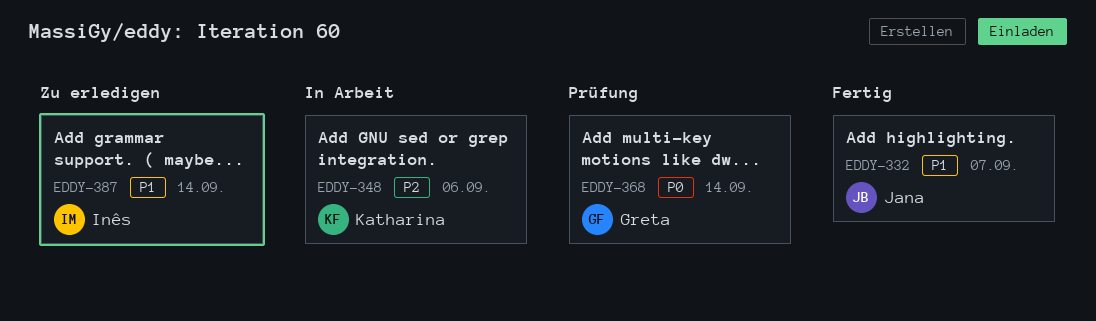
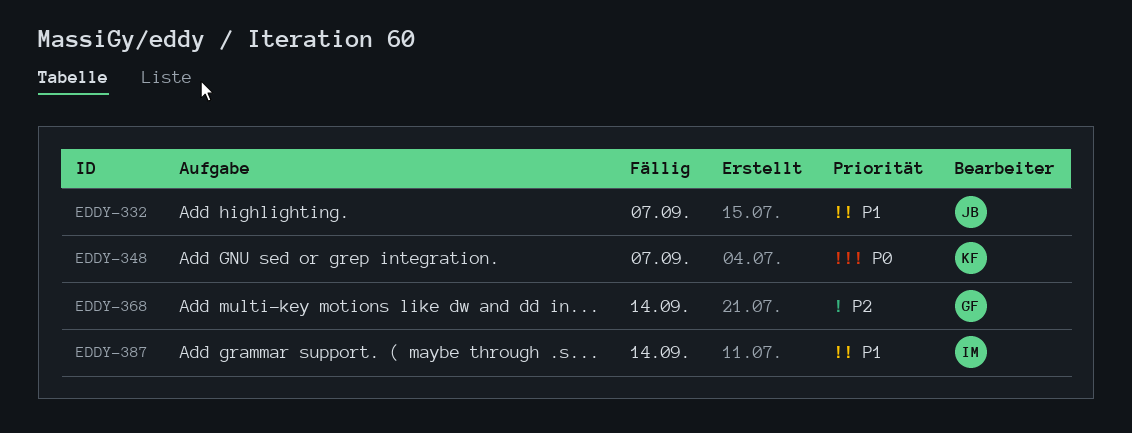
EDDY-348, priority: P2 -> P0
EDDY-348, due: Sep 6 -> Sep 7
EDDY-368, priority: P0 -> P2

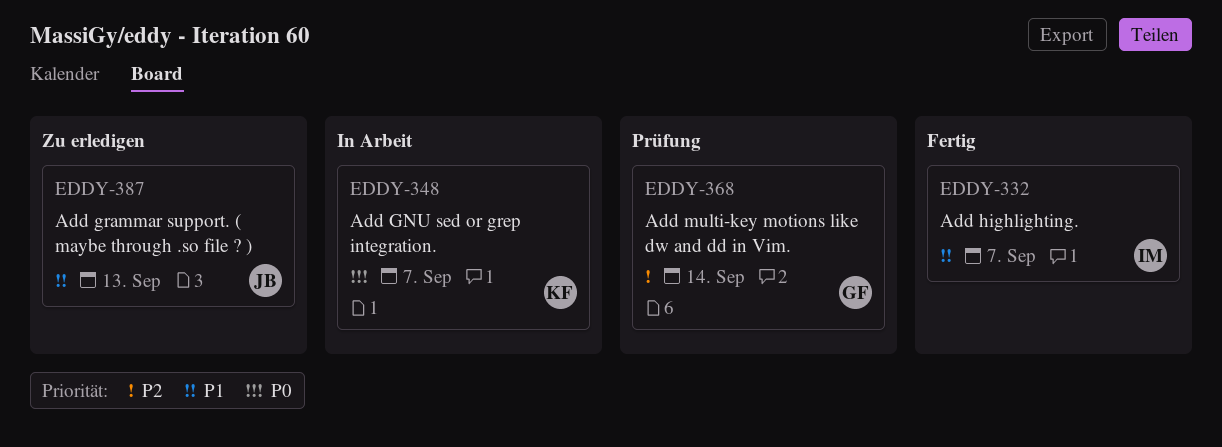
EDDY-332, owner: JB -> IM
EDDY-387, owner: IM -> JB
EDDY-387, due: Sep 14 -> Sep 13

